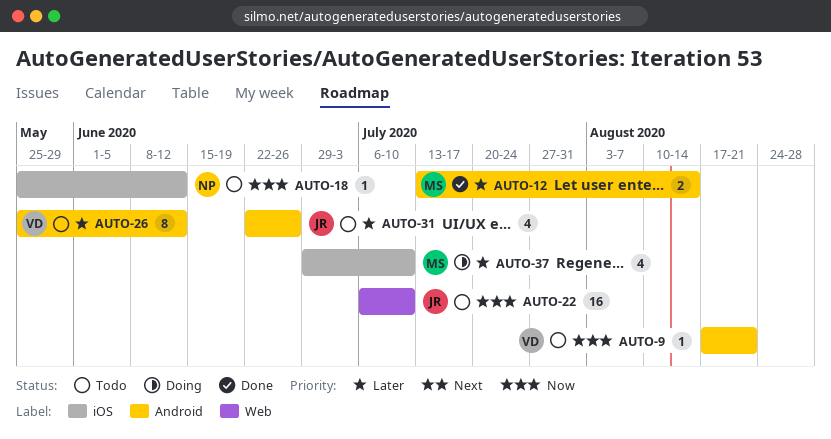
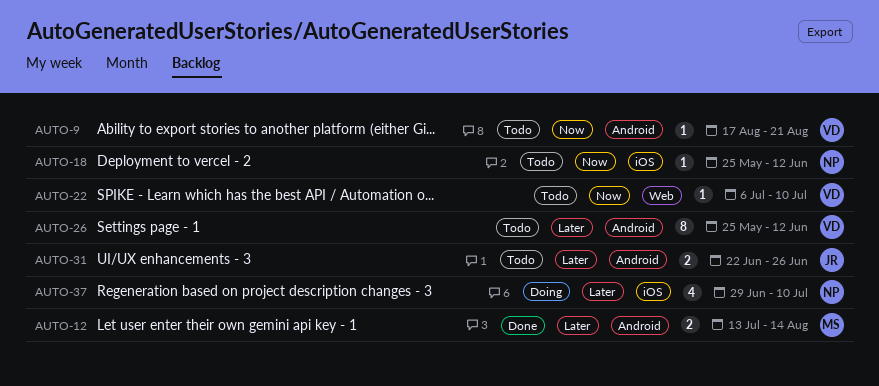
AUTO-22, owner: JR -> VD
AUTO-22, estimate: 16 -> 1
AUTO-31, estimate: 4 -> 2
AUTO-37, owner: MS -> NP

